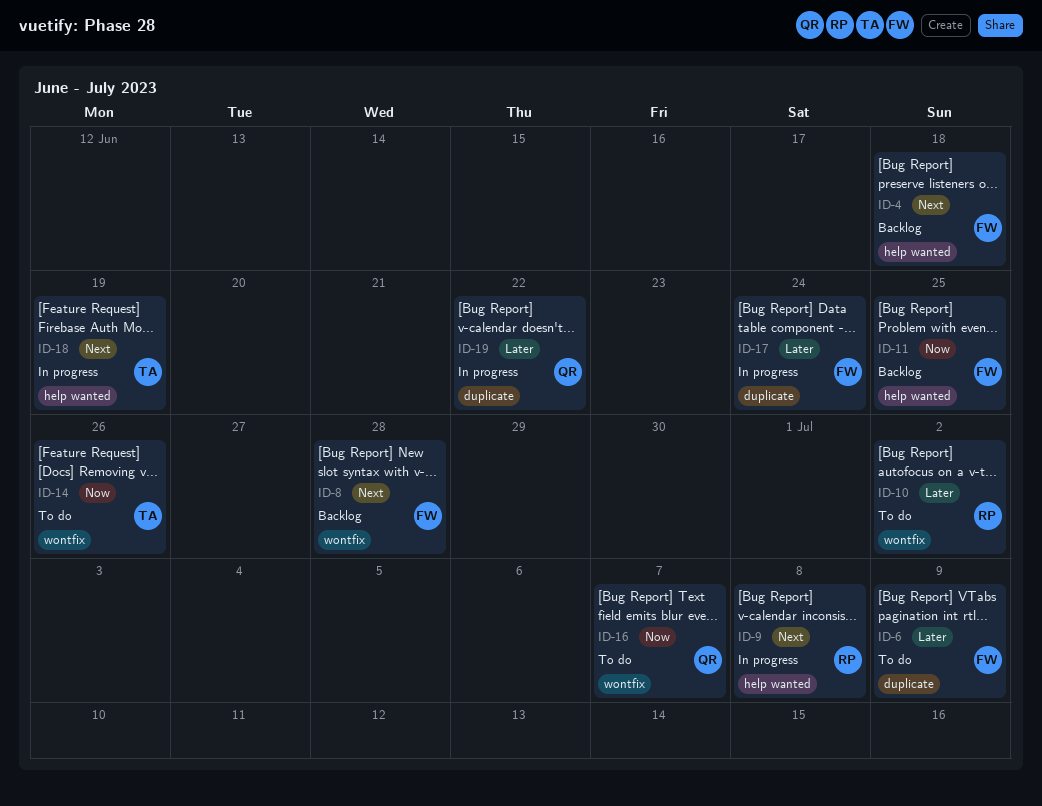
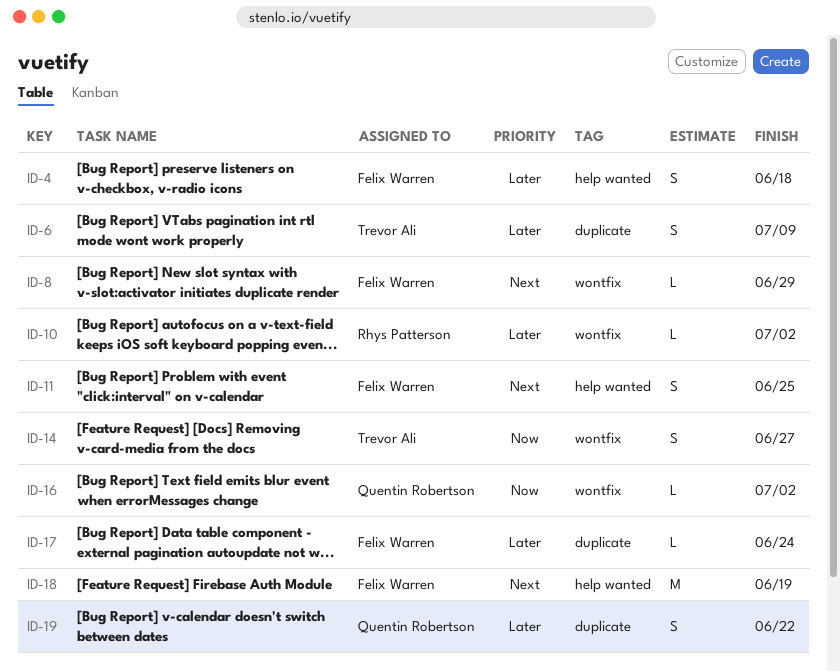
ID-4, priority: Next -> Later
ID-6, owner: Felix Warren -> Trevor Ali
ID-8, due: Jun 28 -> Jun 29
ID-9: present -> none
ID-11, priority: Now -> Next
ID-14, due: Jun 26 -> Jun 27
ID-16, due: Jul 7 -> Jul 2
ID-18, owner: Trevor Ali -> Felix Warren

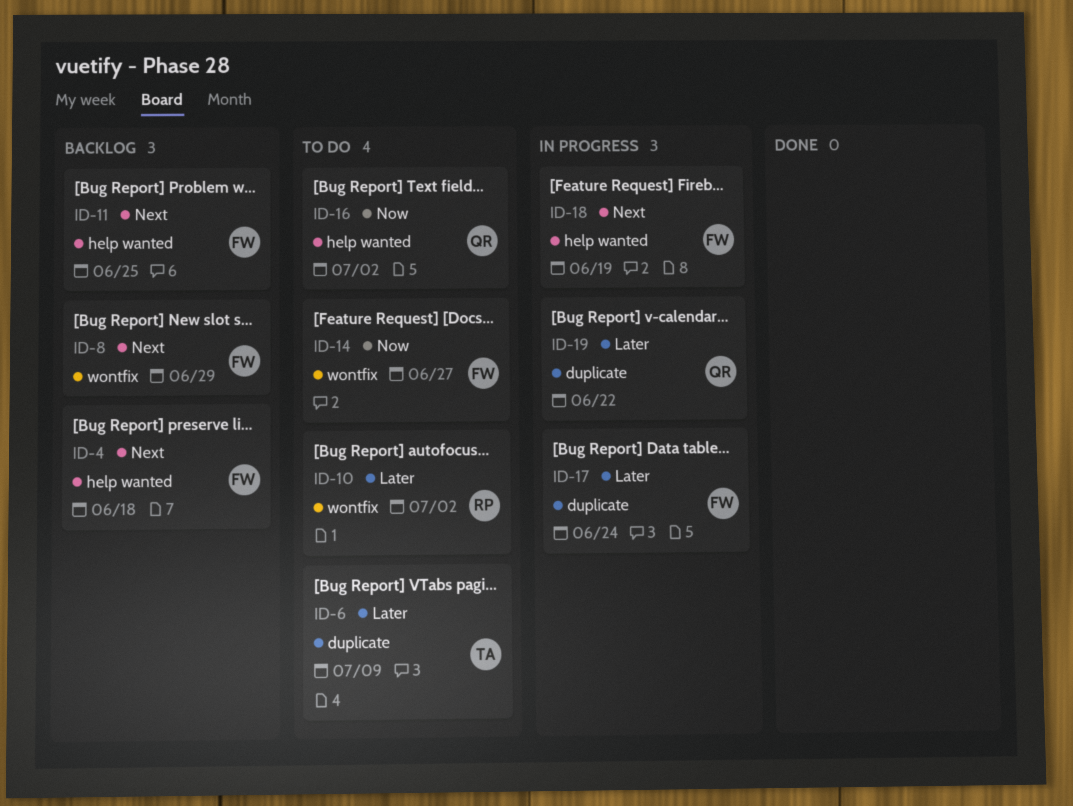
ID-4, priority: Later -> Next
ID-14, owner: Trevor Ali -> Felix Warren
ID-16, label: wontfix -> help wanted

